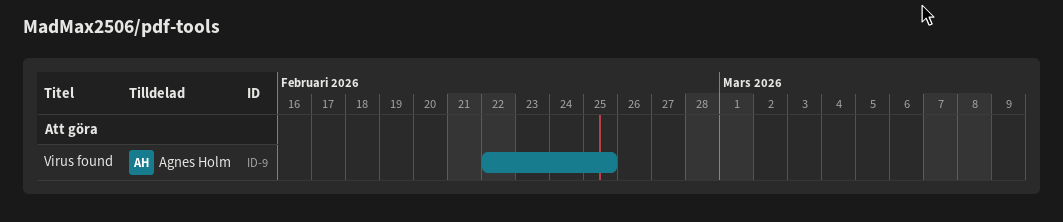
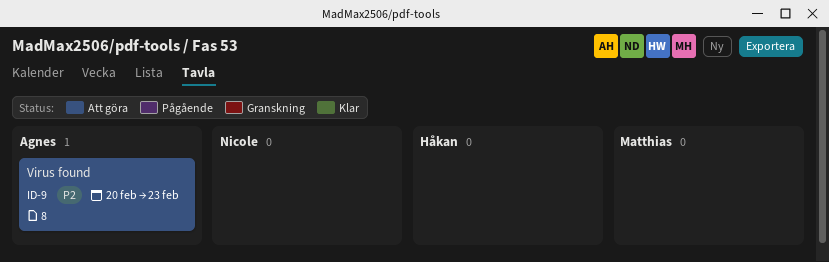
ID-9, start: Feb 22 -> Feb 20
ID-9, due: Feb 25 -> Feb 23

